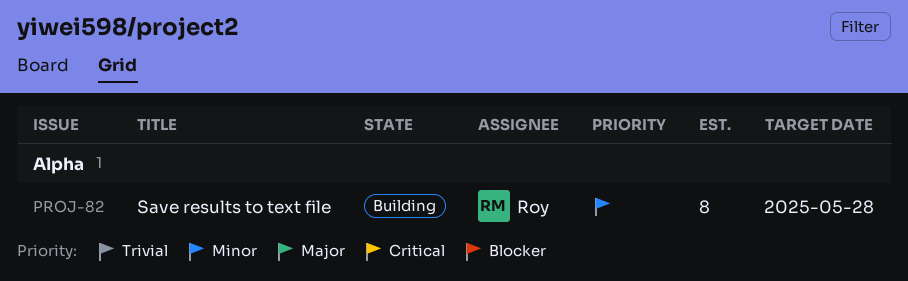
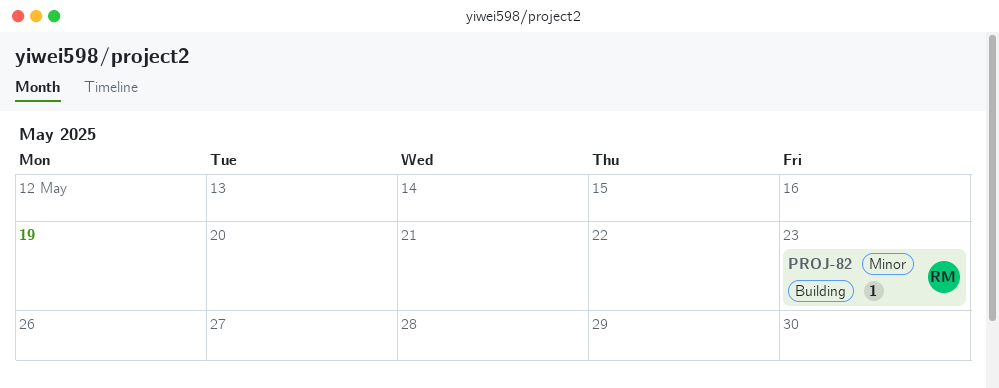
PROJ-82, estimate: 8 -> 1
PROJ-82, due: May 28 -> May 23

